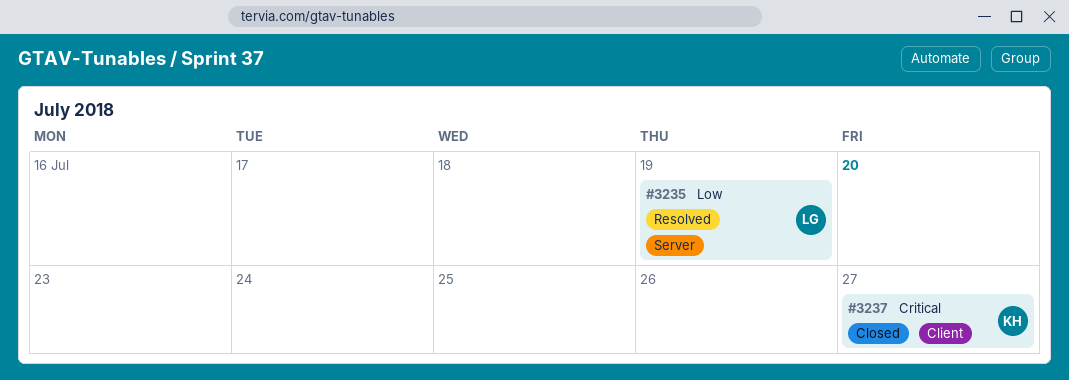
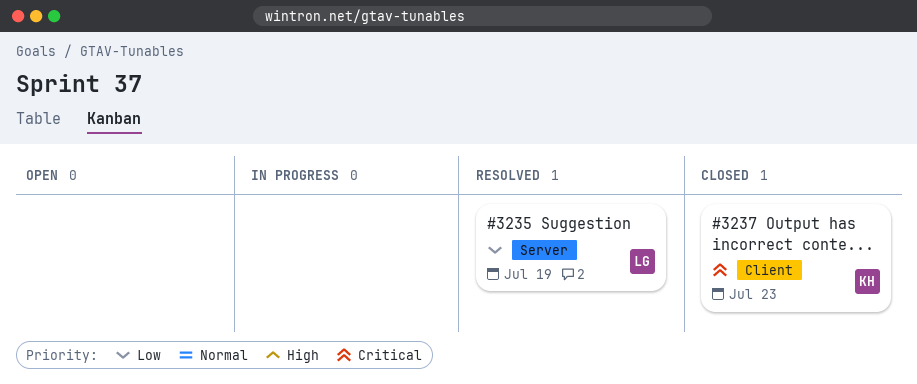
#3237, due: Jul 27 -> Jul 23

